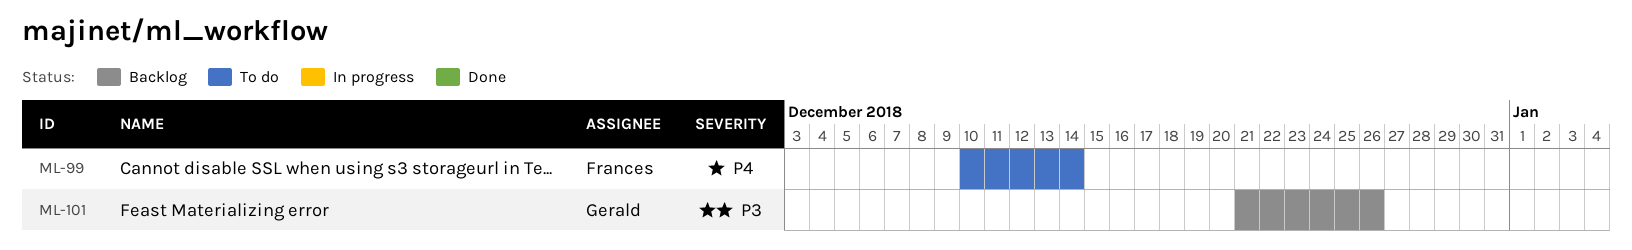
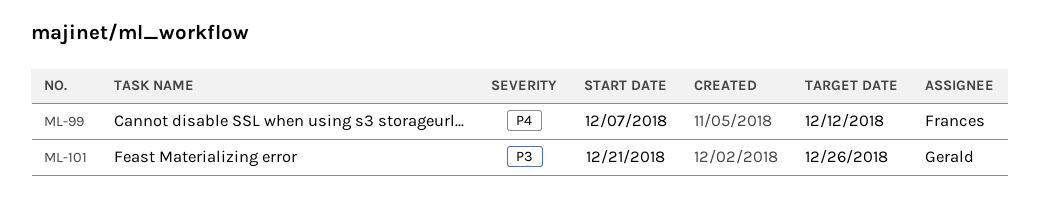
ML-99, start: Dec 10 -> Dec 7
ML-99, due: Dec 14 -> Dec 12

